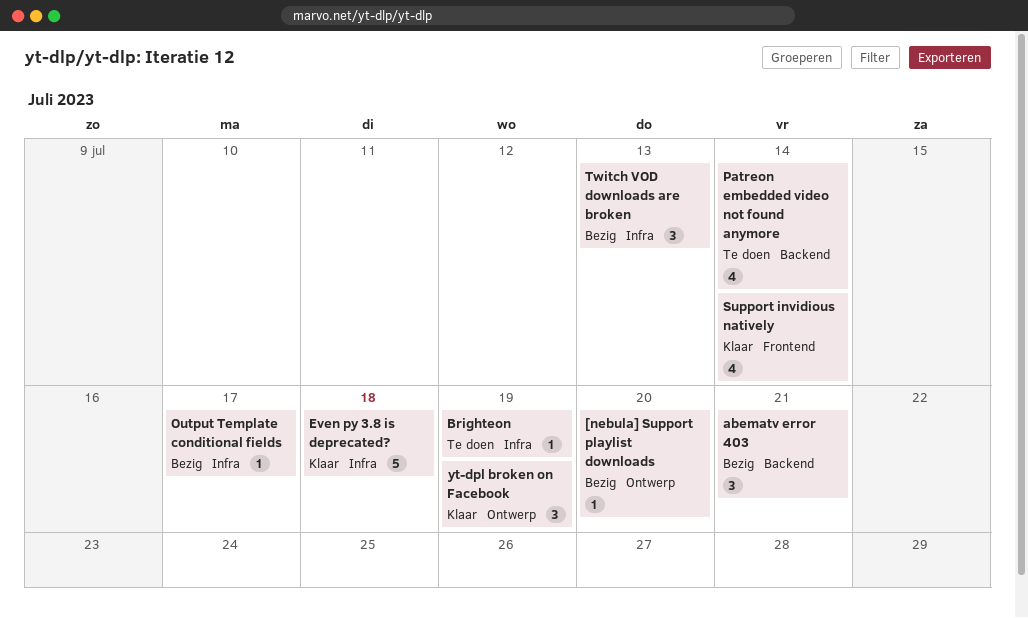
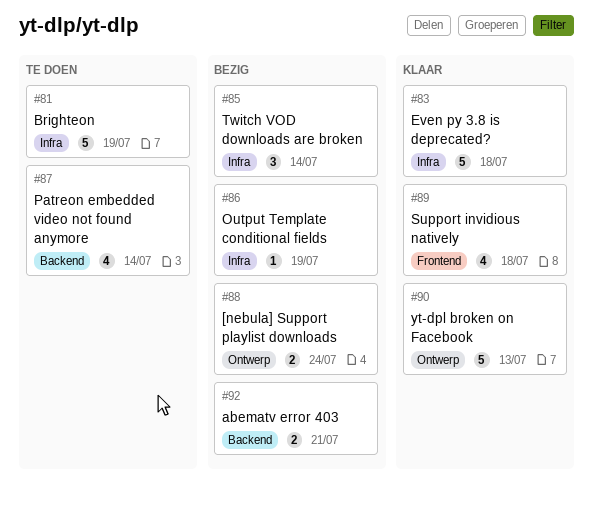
[nebula] Support playlist downloads, estimate: 1 -> 2
[nebula] Support playlist downloads, due: Jul 20 -> Jul 24
abematv error 403, estimate: 3 -> 2
Brighteon, estimate: 1 -> 5
Output Template conditional fields, due: Jul 17 -> Jul 19
Support invidious natively, due: Jul 14 -> Jul 18
Twitch VOD downloads are broken, due: Jul 13 -> Jul 14
yt-dpl broken on Facebook, estimate: 3 -> 5
yt-dpl broken on Facebook, due: Jul 19 -> Jul 13

